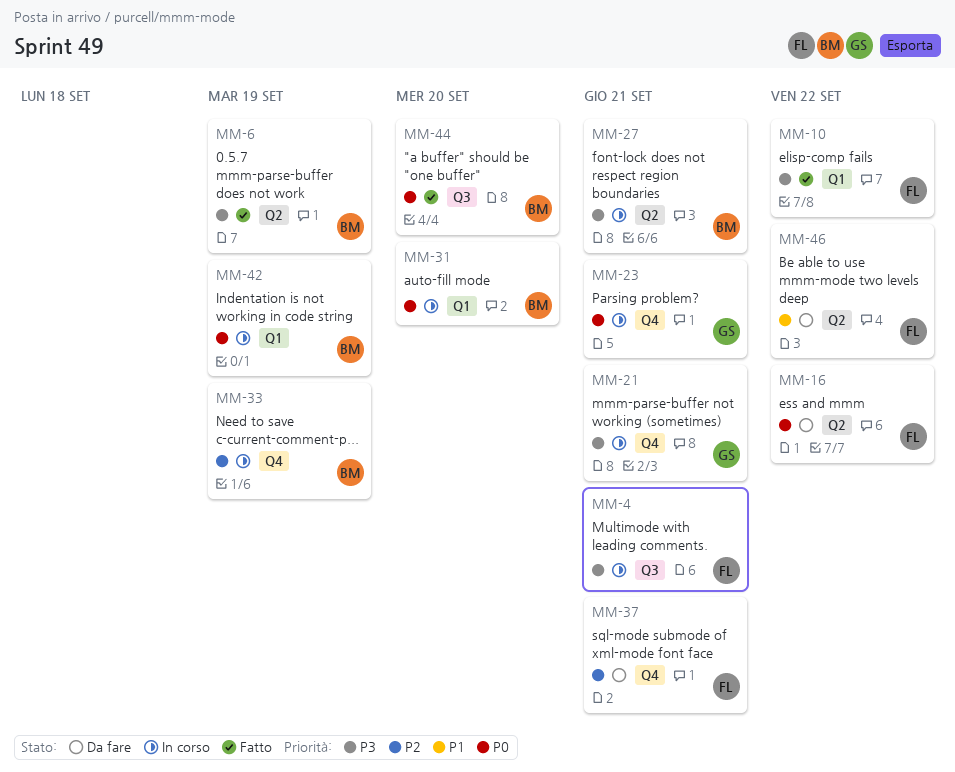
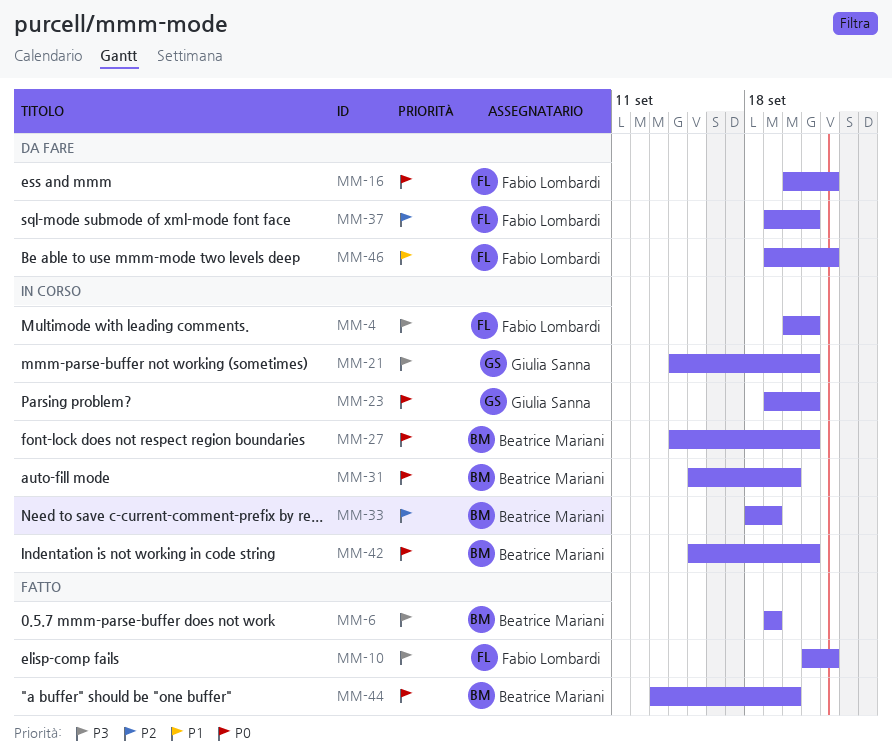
MM-27, priority: P3 -> P0
MM-42, due: Sep 19 -> Sep 21

